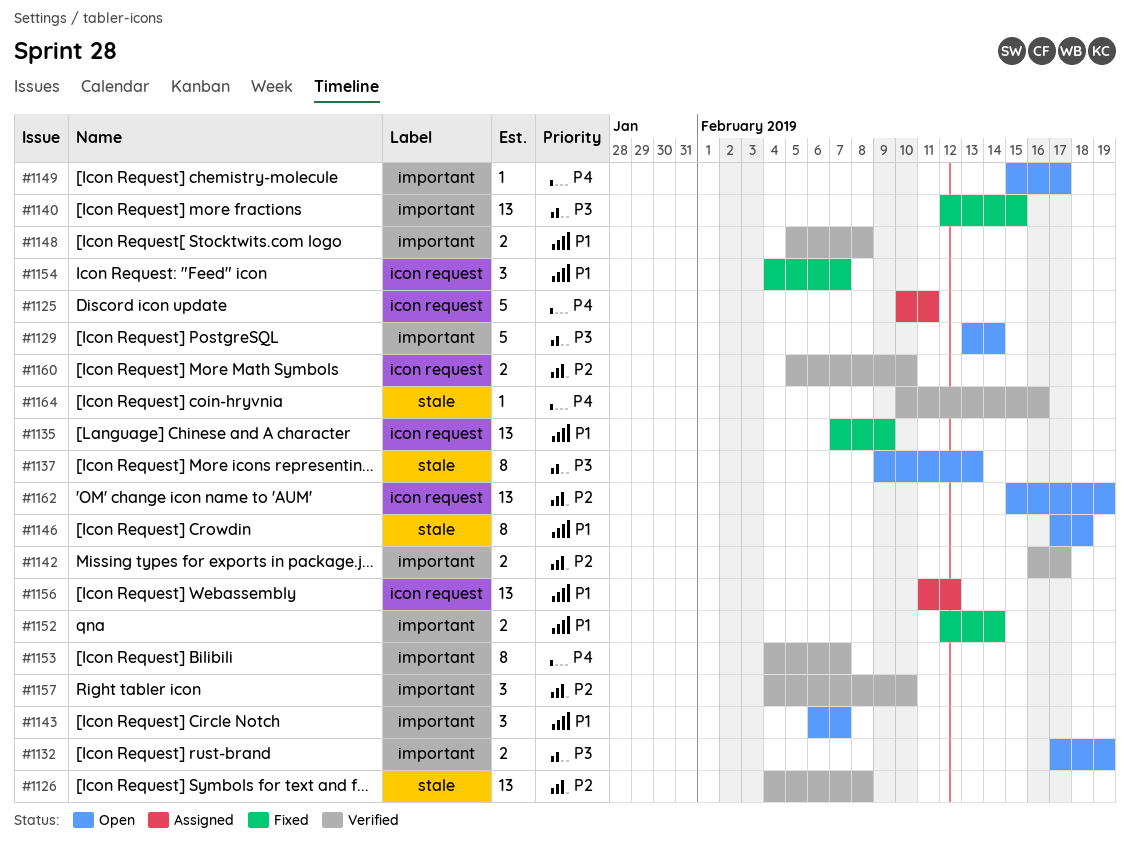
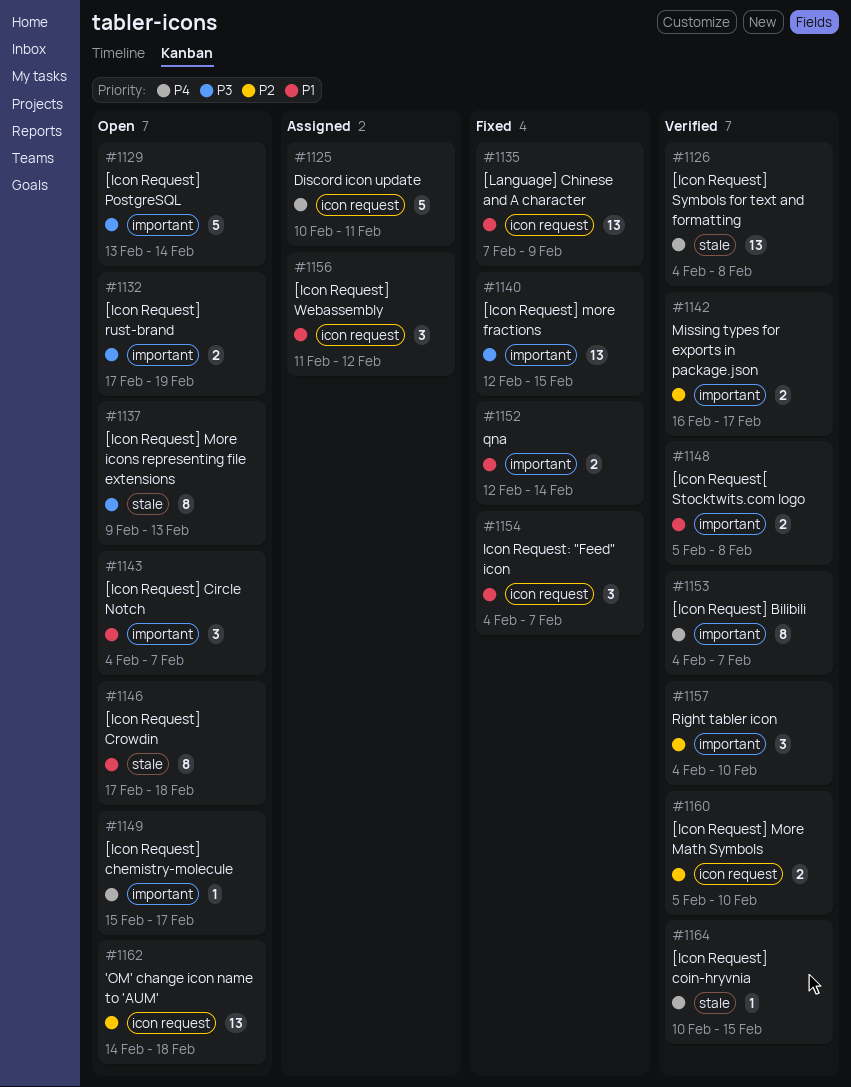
#1126, priority: P2 -> P4
#1143, start: Feb 6 -> Feb 4
#1156, estimate: 13 -> 3
#1162, start: Feb 15 -> Feb 14
#1162, due: Feb 19 -> Feb 18
#1164, due: Feb 16 -> Feb 15

